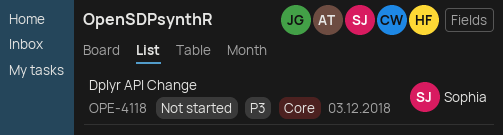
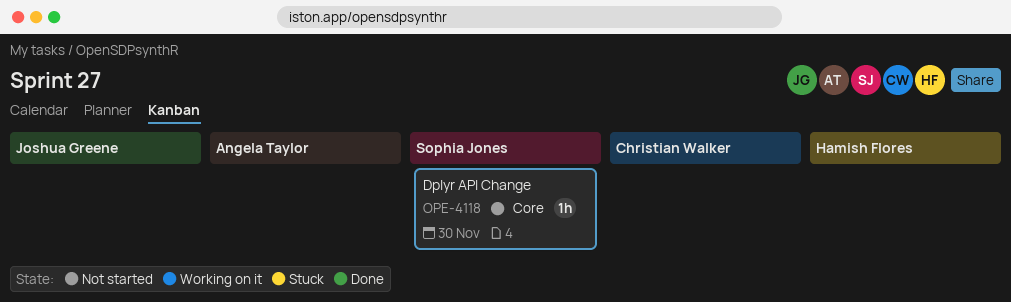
OPE-4118, due: Dec 3 -> Nov 30

